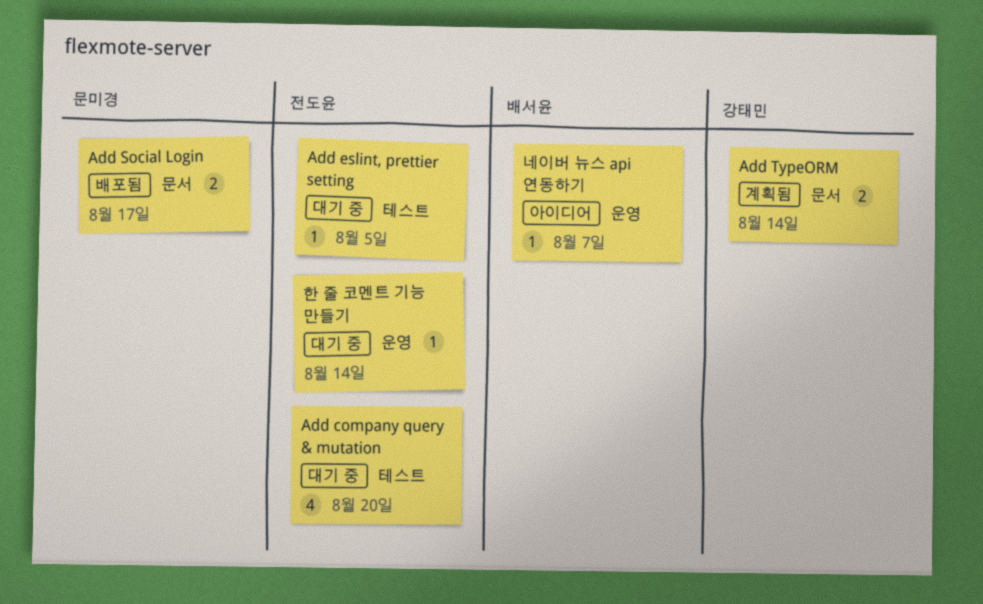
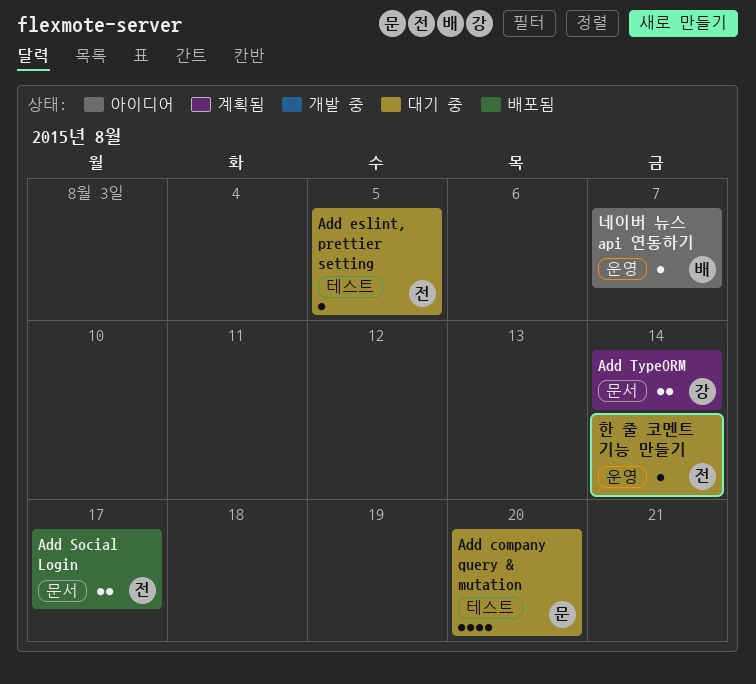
Add company query & mutation, owner: 전도윤 -> 문미경
Add Social Login, owner: 문미경 -> 전도윤

